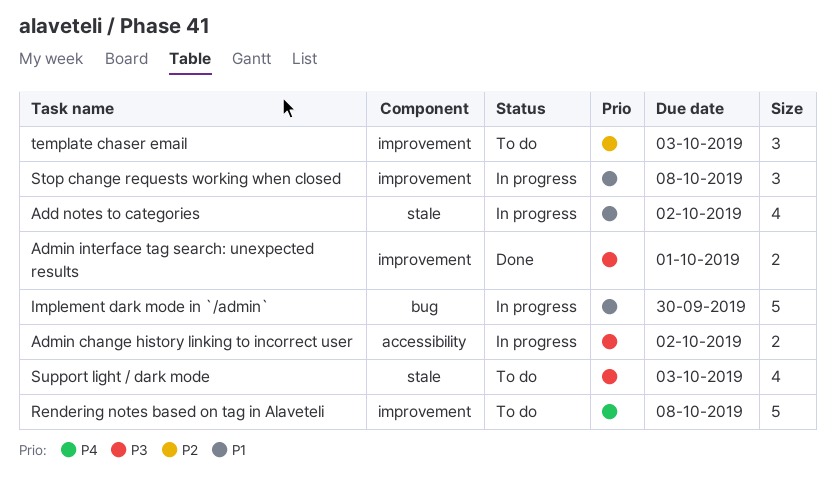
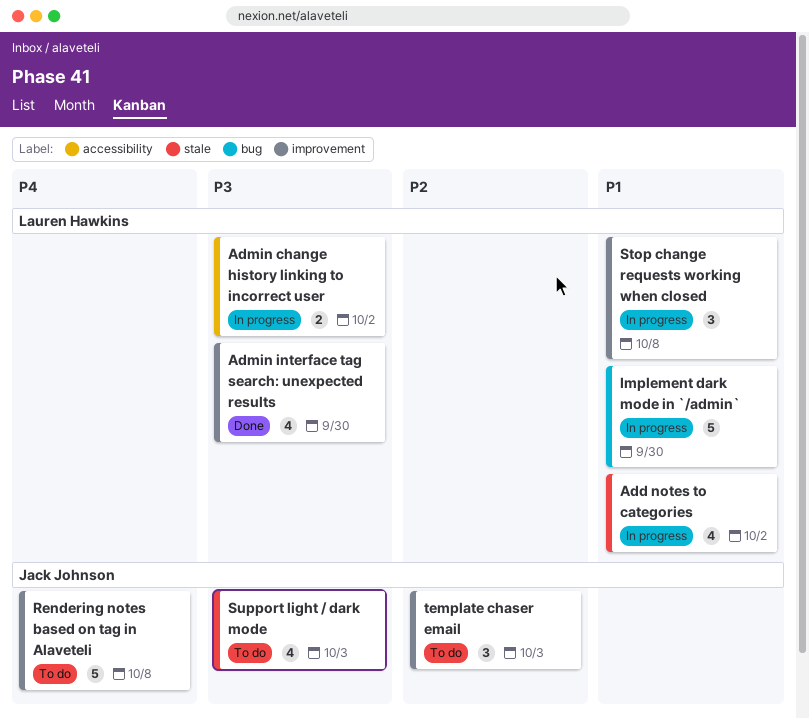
Admin interface tag search: unexpected results, estimate: 2 -> 4
Admin interface tag search: unexpected results, due: Oct 1 -> Sep 30

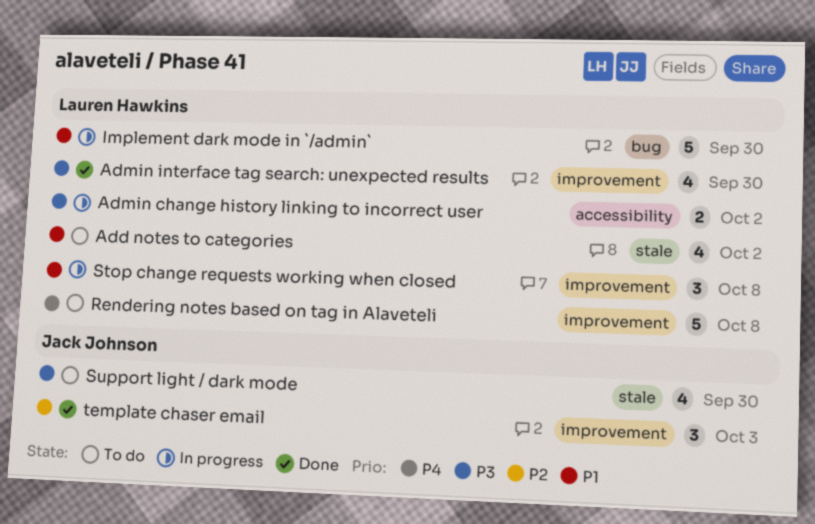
Add notes to categories, status: In progress -> To do
Rendering notes based on tag in Alaveteli, owner: Jack Johnson -> Lauren Hawkins
Support light / dark mode, due: Oct 3 -> Sep 30
template chaser email, status: To do -> Done

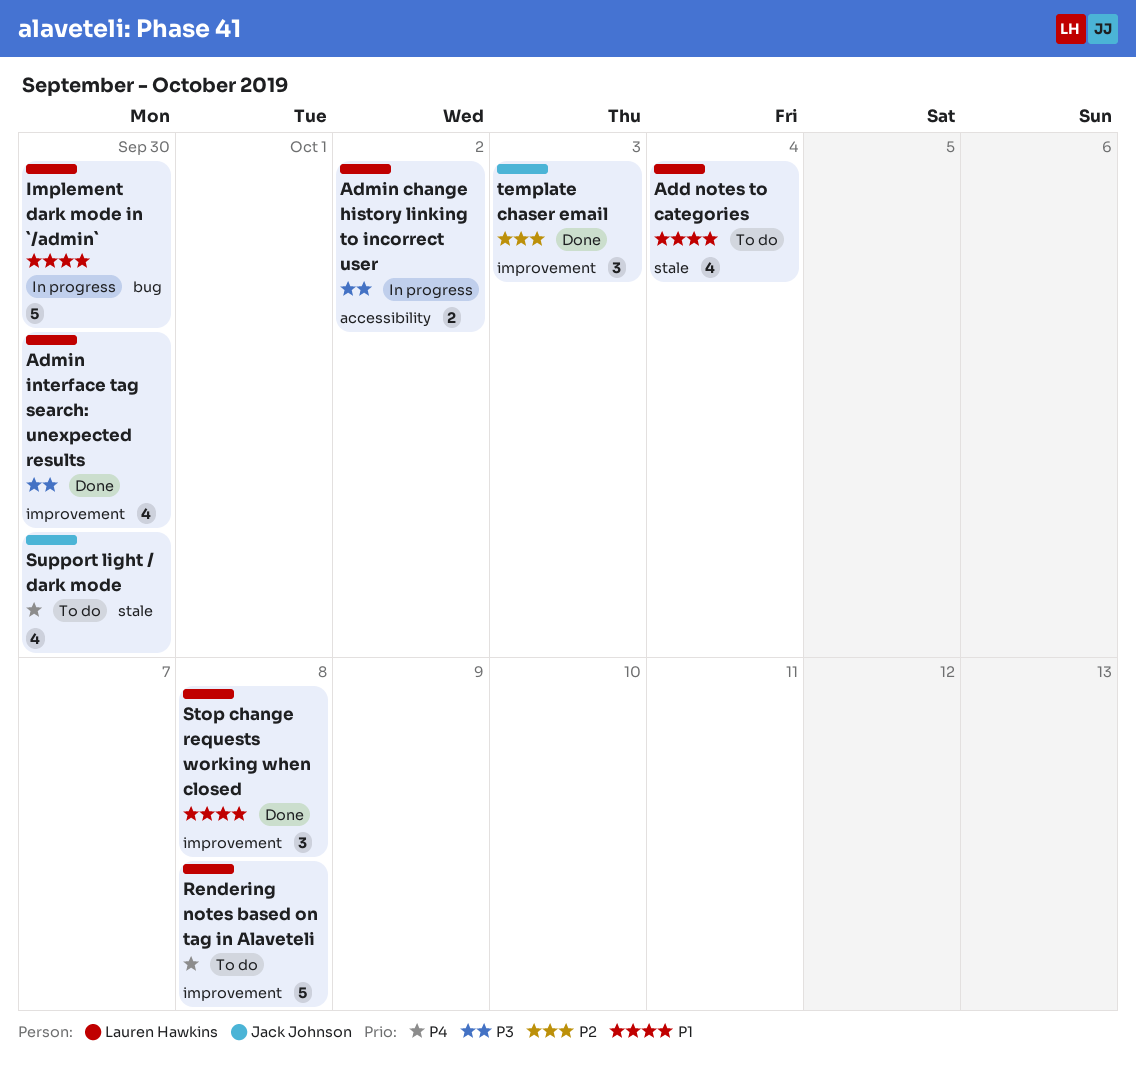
Add notes to categories, due: Oct 2 -> Oct 4
Stop change requests working when closed, status: In progress -> Done
Support light / dark mode, priority: P3 -> P4

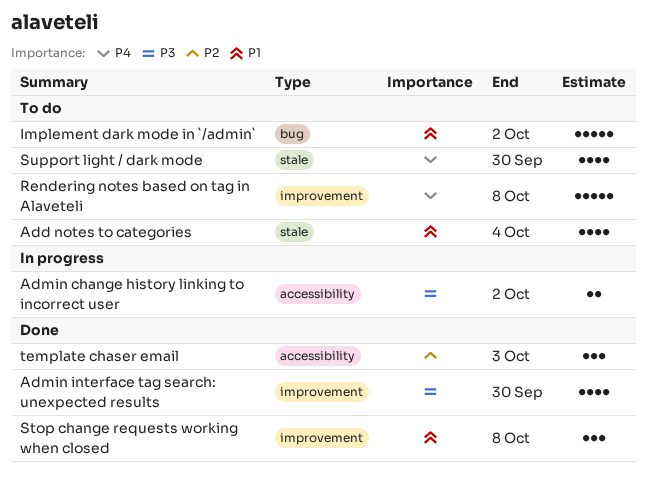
Implement dark mode in `/admin`, status: In progress -> To do
Implement dark mode in `/admin`, due: Sep 30 -> Oct 2
template chaser email, label: improvement -> accessibility

